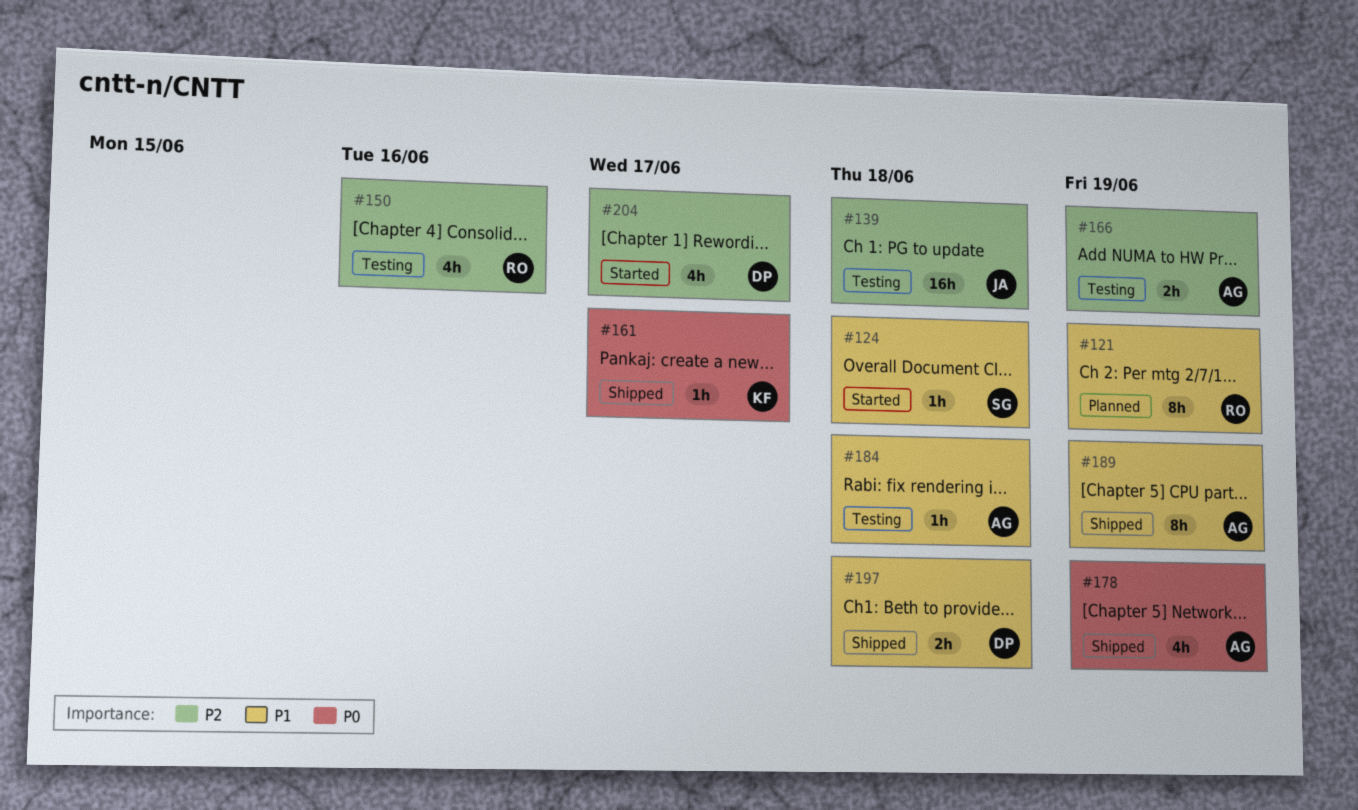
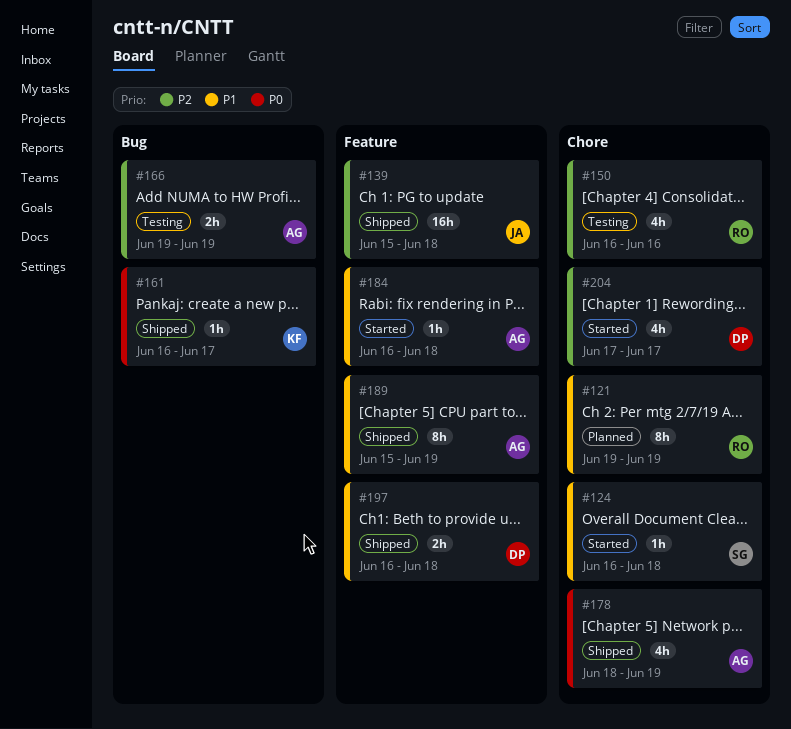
#139, status: Testing -> Shipped
#184, status: Testing -> Started

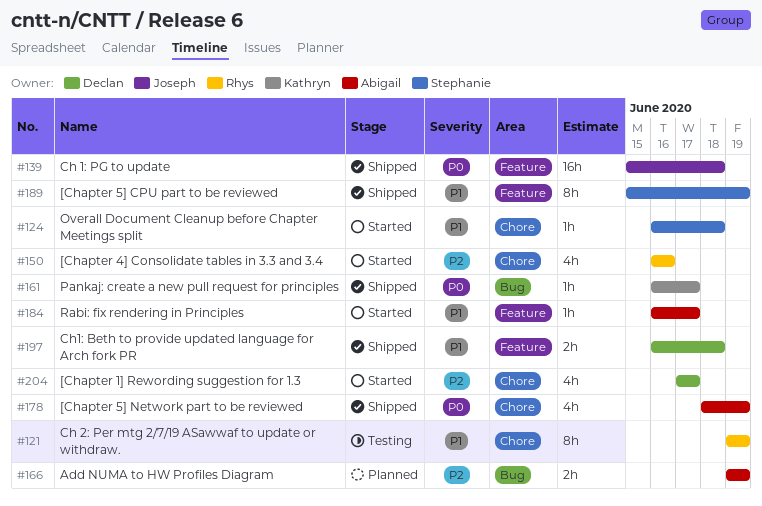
#121, status: Planned -> Testing
#139, priority: P2 -> P0
#150, status: Testing -> Started
#166, status: Testing -> Planned
#184, due: Jun 18 -> Jun 17
#189, owner: Abigail -> Stephanie

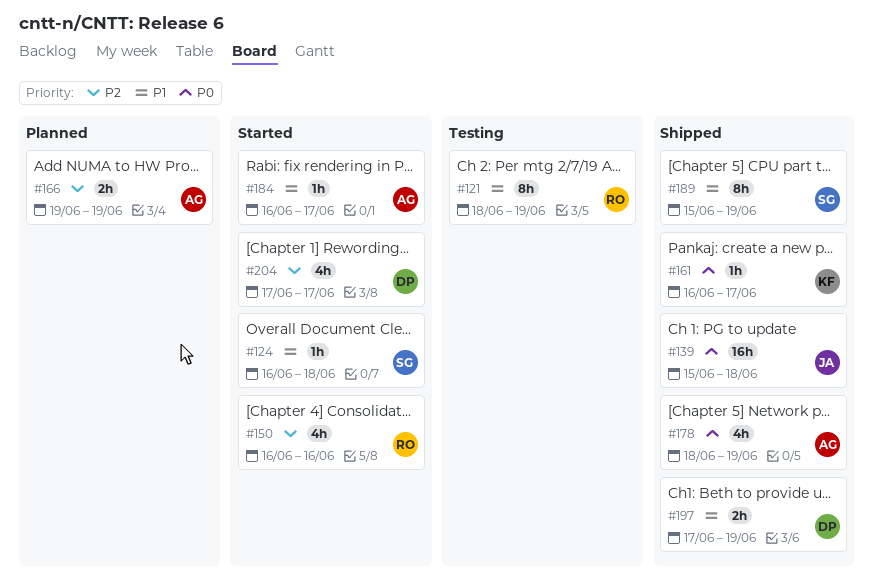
#121, start: Jun 19 -> Jun 18
#197, start: Jun 16 -> Jun 17
#197, due: Jun 18 -> Jun 19

